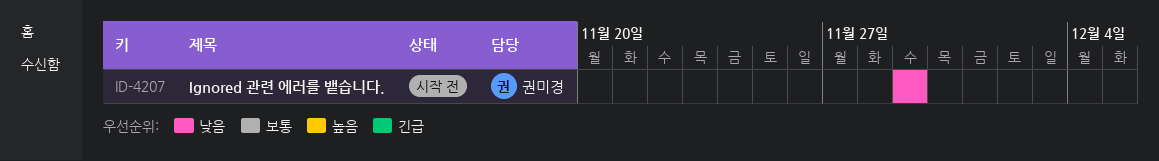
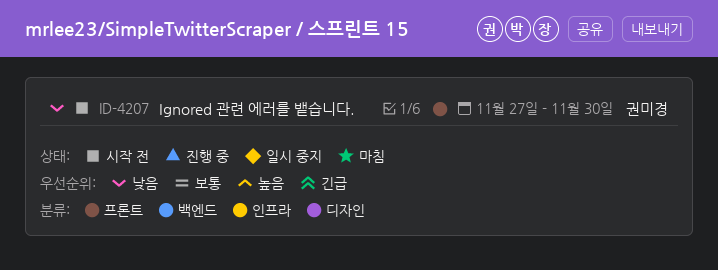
ID-4207, start: Nov 29 -> Nov 27
ID-4207, due: Nov 29 -> Nov 30

